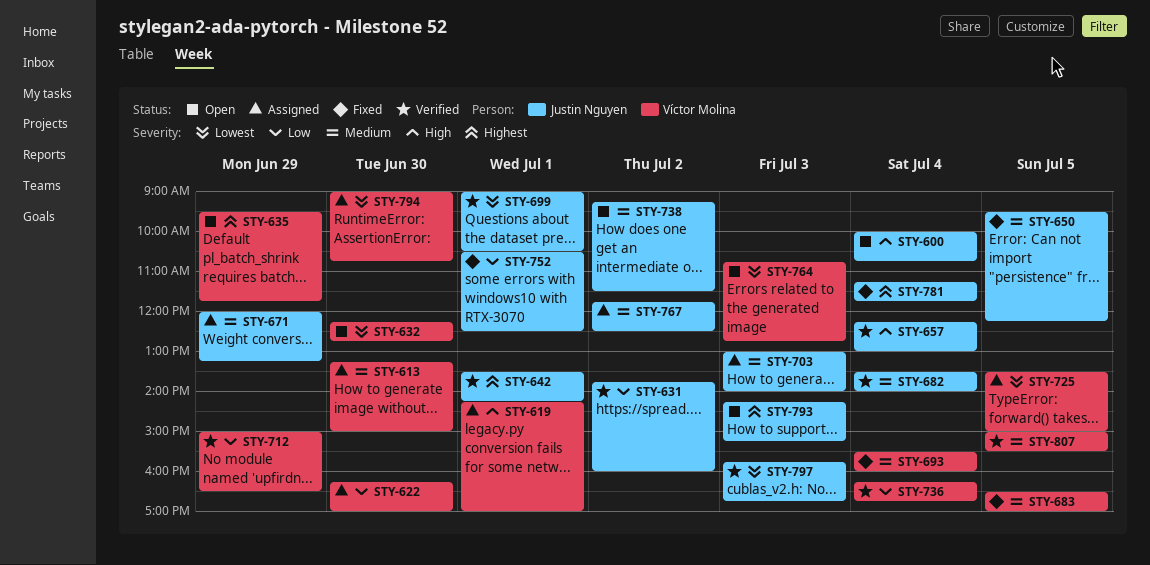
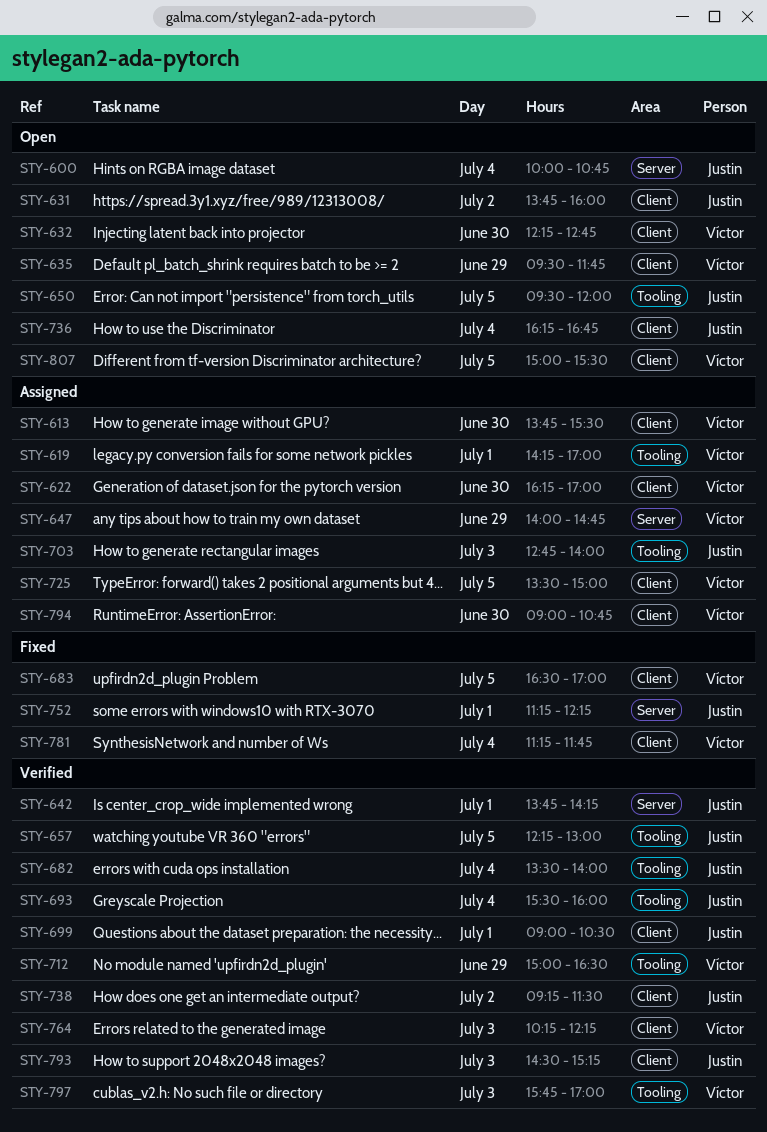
STY-613, begins: 13:15 -> 13:45
STY-613, ends: 15:00 -> 15:30
STY-631, status: Verified -> Open
STY-642, begins: 13:30 -> 13:45
STY-647: none -> present
STY-650, status: Fixed -> Open
STY-650, ends: 12:15 -> 12:00
STY-657, day: Jul 4 -> Jul 5
STY-671: present -> none
STY-693, status: Fixed -> Verified
STY-693, owner: Víctor Molina -> Justin Nguyen
STY-703, begins: 13:00 -> 12:45
STY-736, status: Verified -> Open
STY-736, owner: Víctor Molina -> Justin Nguyen
STY-738, status: Open -> Verified
STY-752, begins: 10:30 -> 11:15
STY-752, ends: 12:30 -> 12:15
STY-764, status: Open -> Verified
STY-764, begins: 10:45 -> 10:15
STY-764, ends: 12:45 -> 12:15
STY-767: present -> none
STY-781, owner: Justin Nguyen -> Víctor Molina
STY-793, status: Open -> Verified
STY-793, begins: 14:15 -> 14:30
STY-797, owner: Justin Nguyen -> Víctor Molina
STY-797, ends: 16:45 -> 17:00
STY-807, status: Verified -> Open

